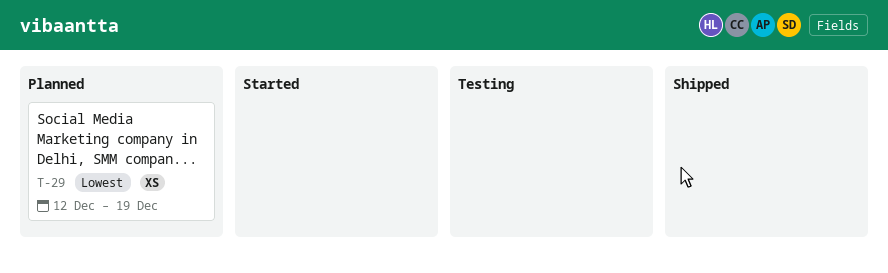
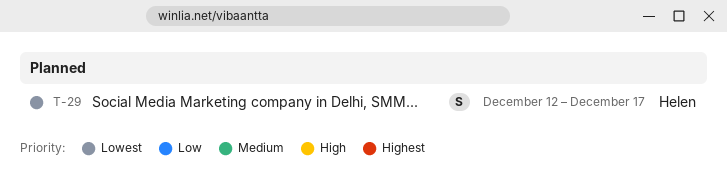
T-29, estimate: XS -> S
T-29, due: Dec 19 -> Dec 17

